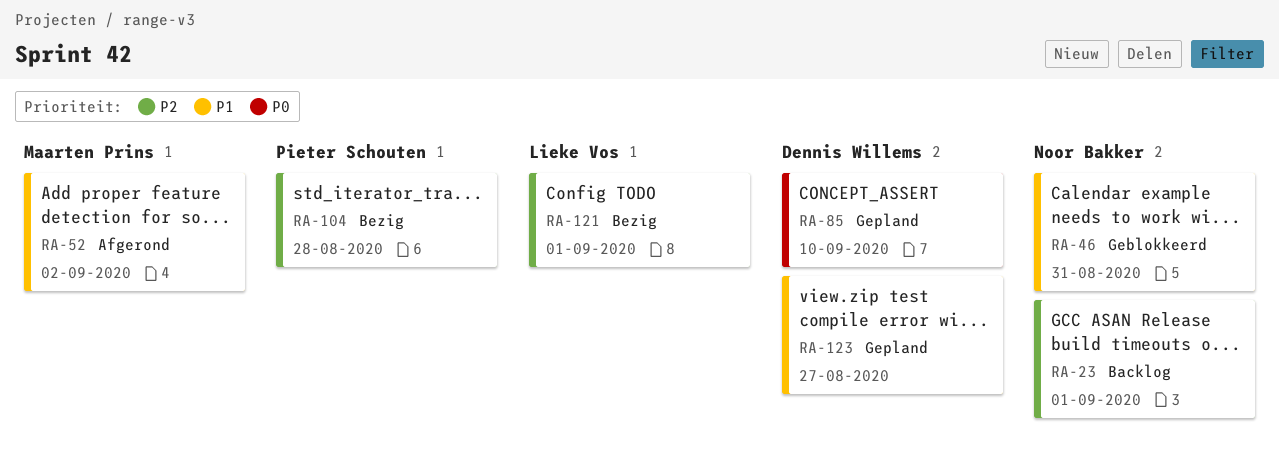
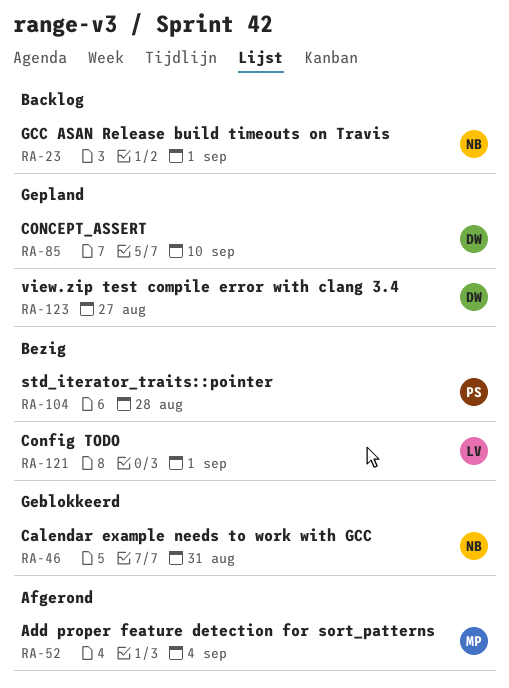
RA-52, due: Sep 2 -> Sep 4

